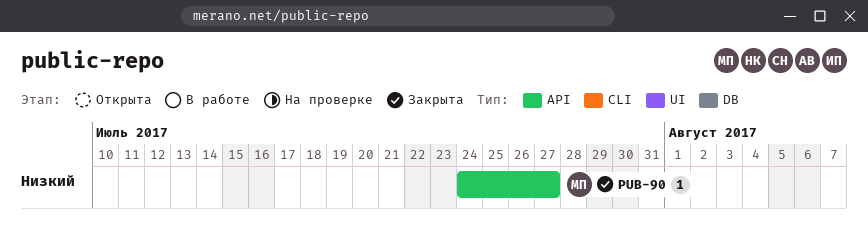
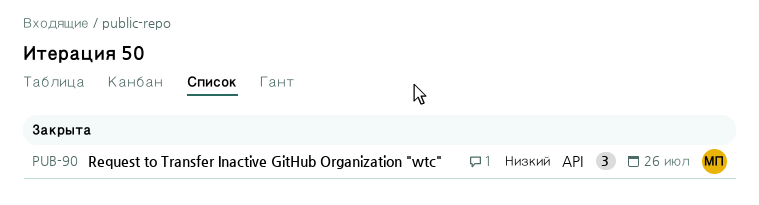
PUB-90, estimate: 1 -> 3
PUB-90, due: Jul 27 -> Jul 26

